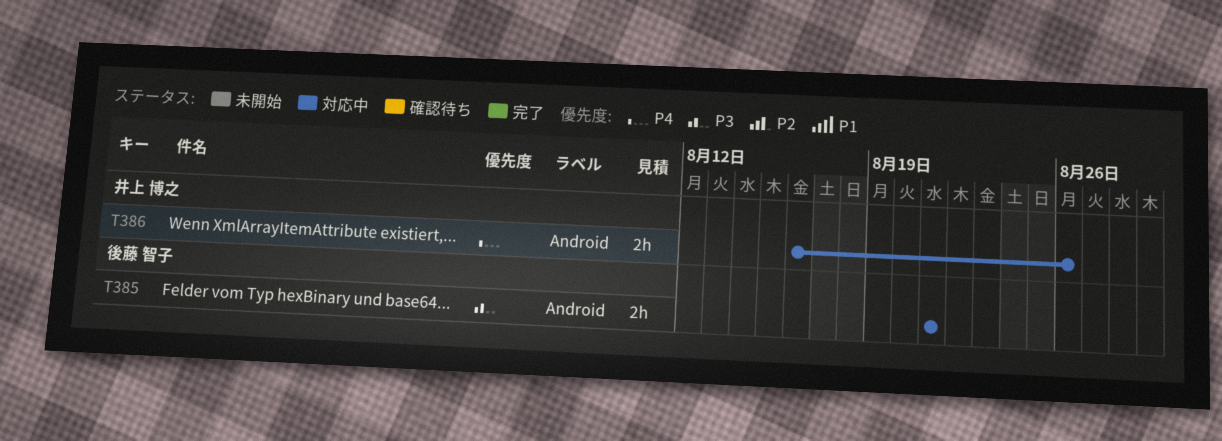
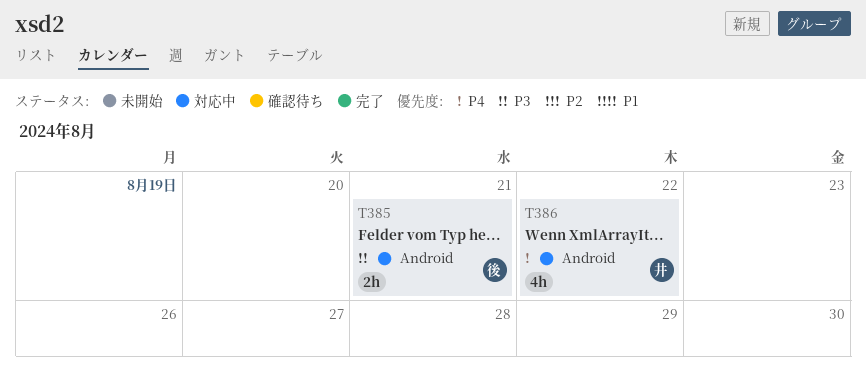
T386, estimate: 2h -> 4h
T386, due: Aug 26 -> Aug 22

